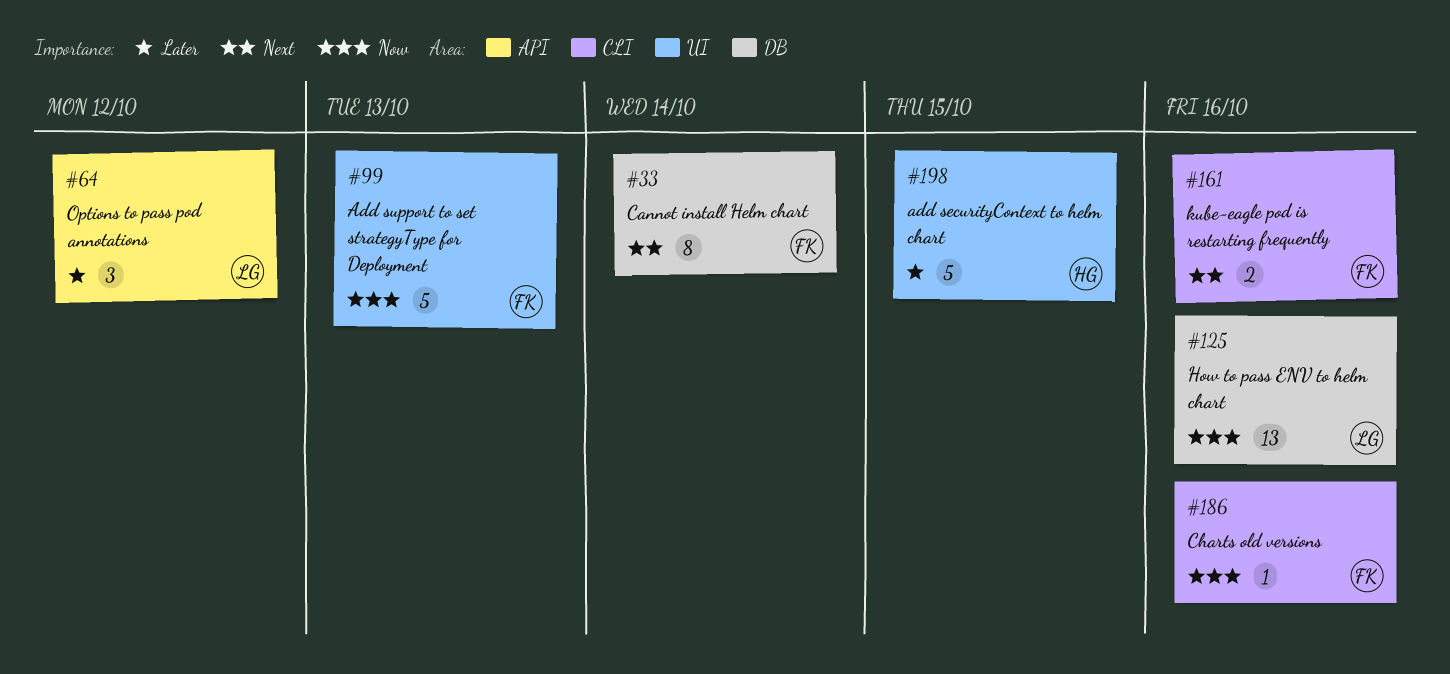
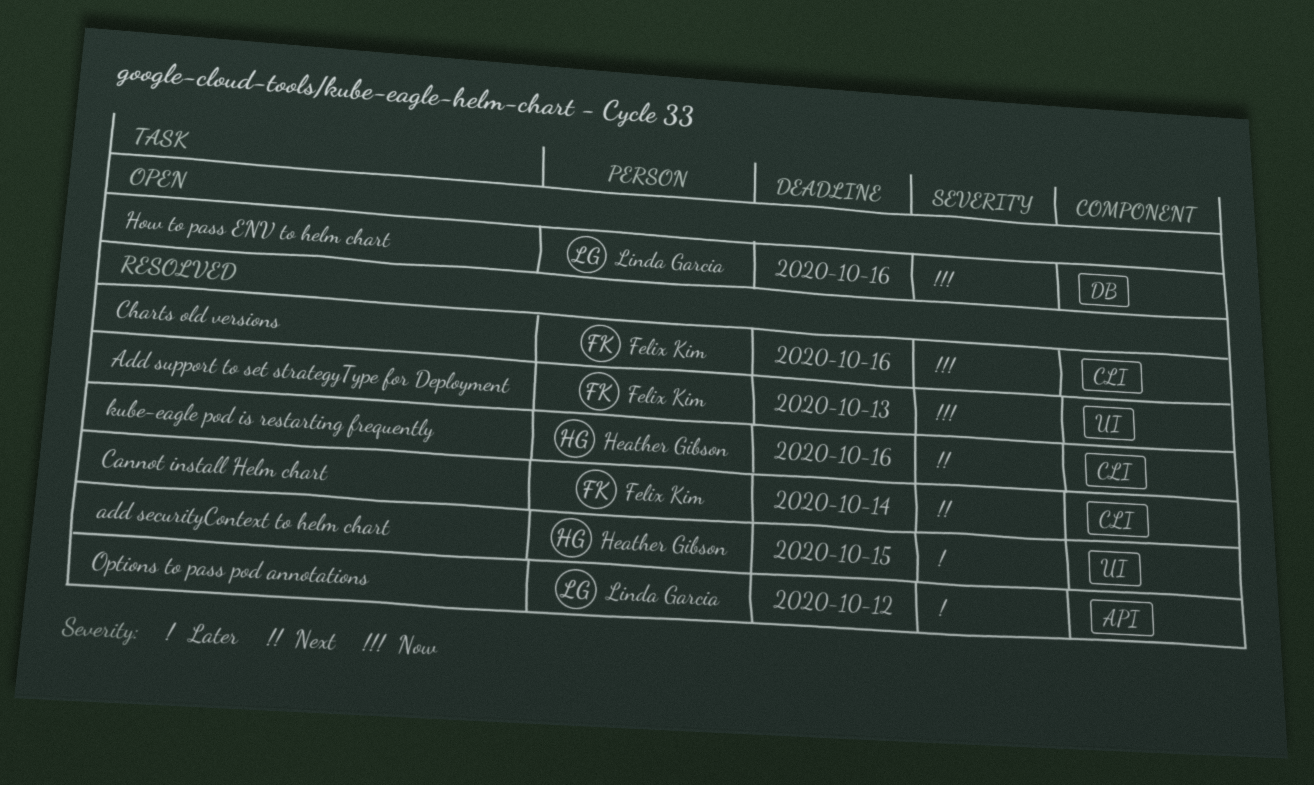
Cannot install Helm chart, label: DB -> CLI
kube-eagle pod is restarting frequently, owner: Felix Kim -> Heather Gibson

